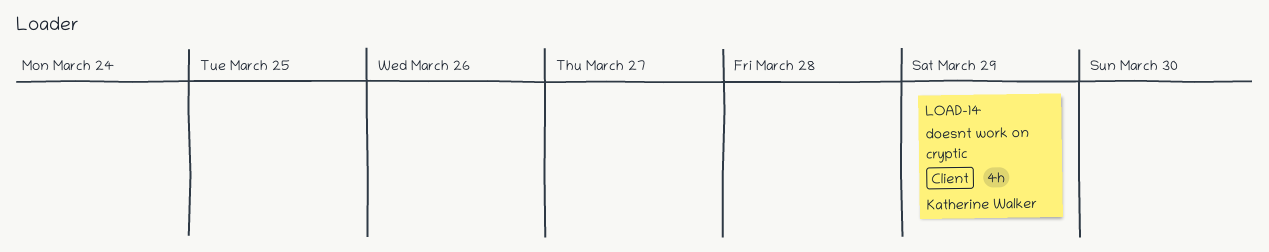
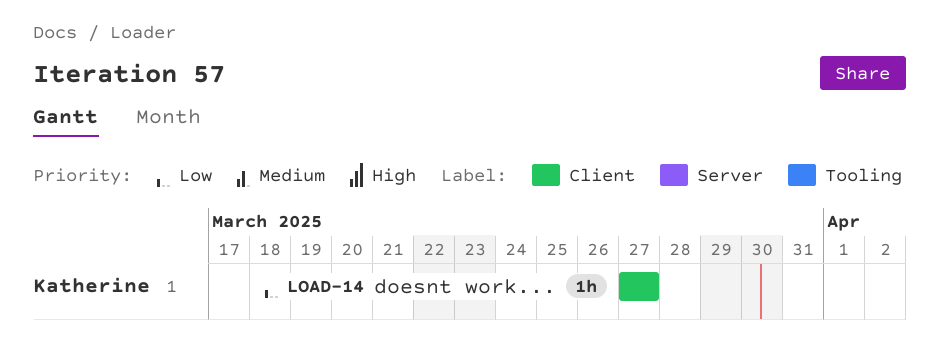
LOAD-14, estimate: 4h -> 1h
LOAD-14, due: Mar 29 -> Mar 27

